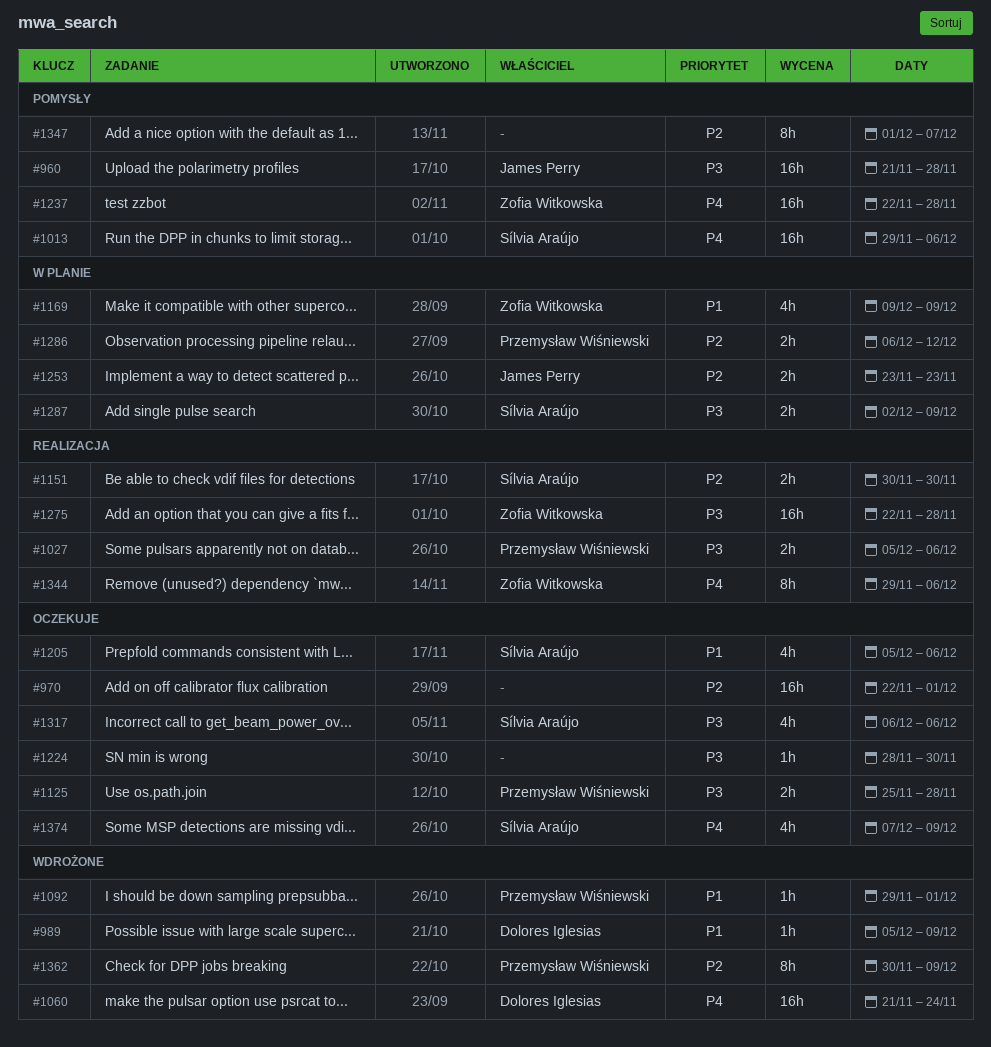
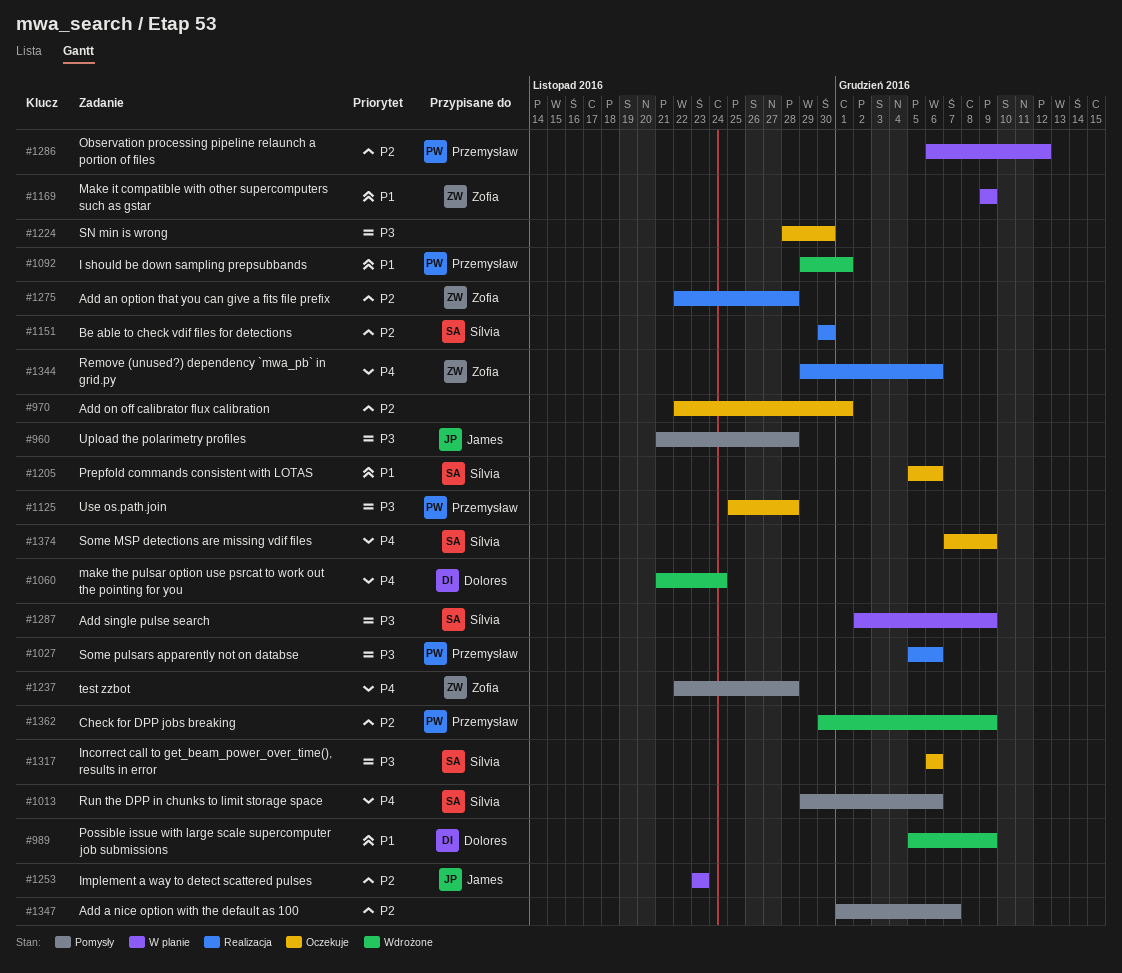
#1275, priority: P3 -> P2

